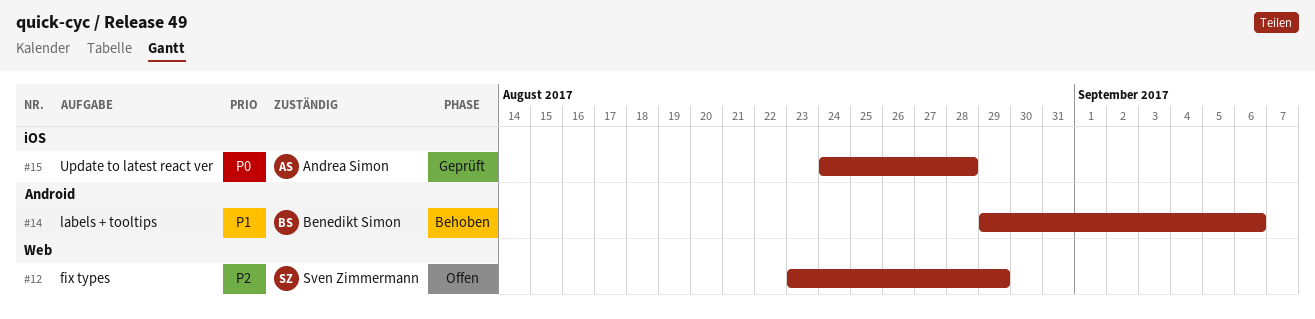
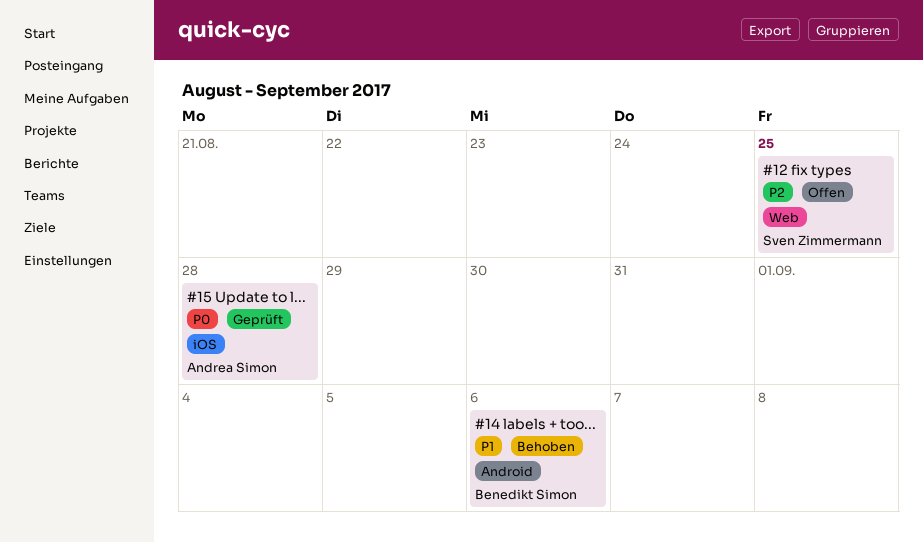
#12, due: Aug 29 -> Aug 25

